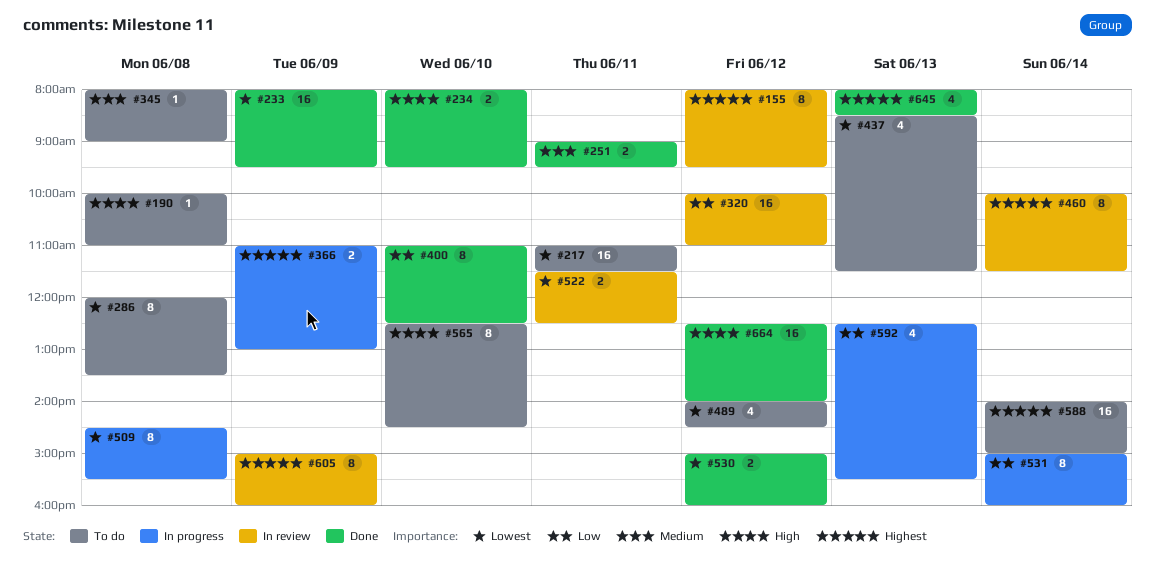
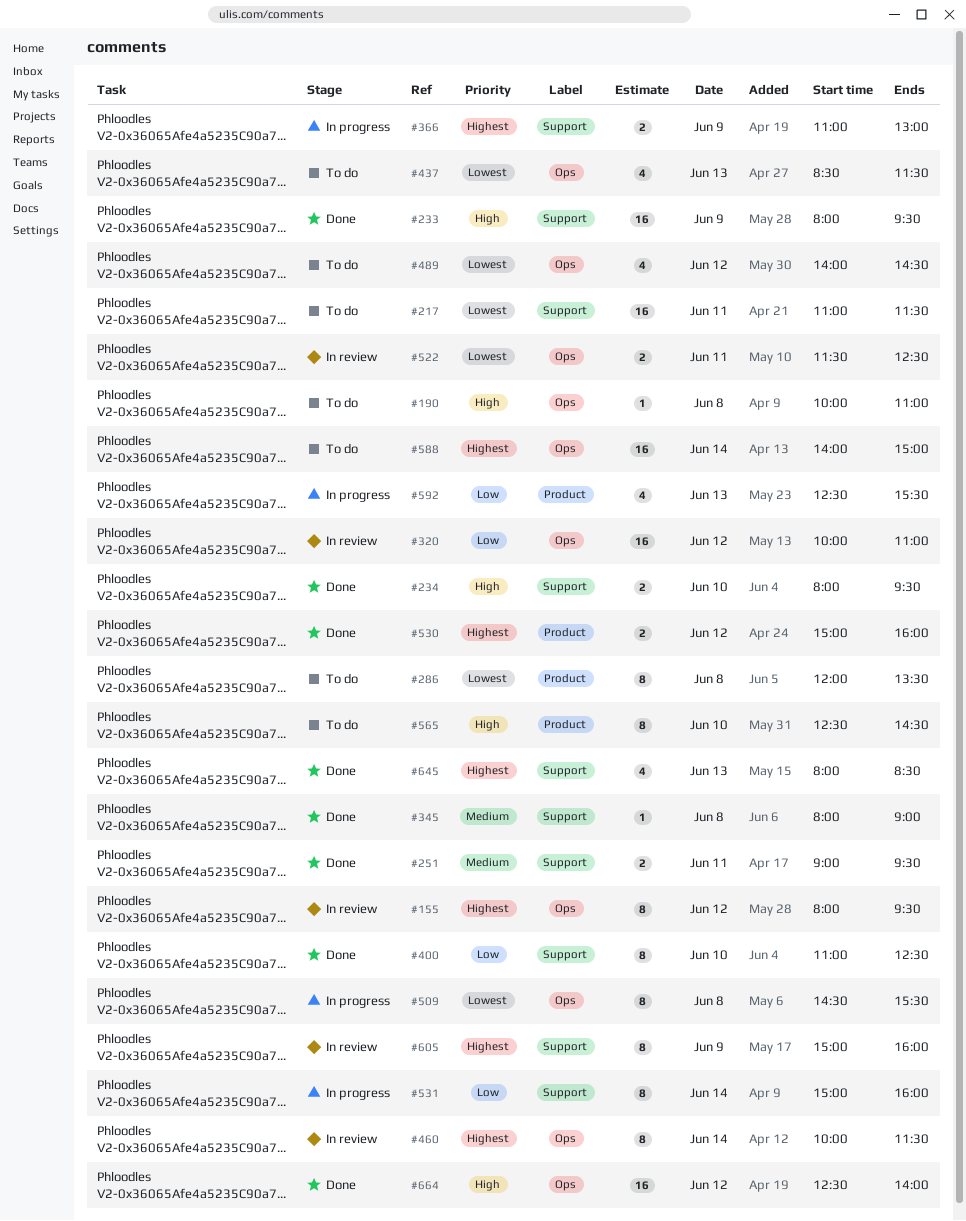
#233, priority: Lowest -> High
#345, status: To do -> Done
#530, priority: Lowest -> Highest

